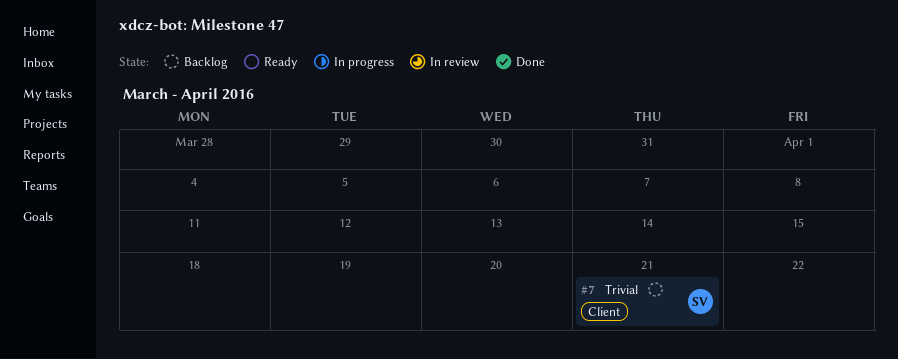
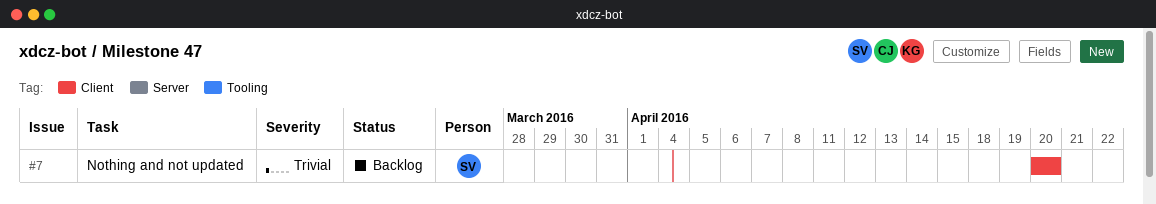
#7, due: Apr 21 -> Apr 20

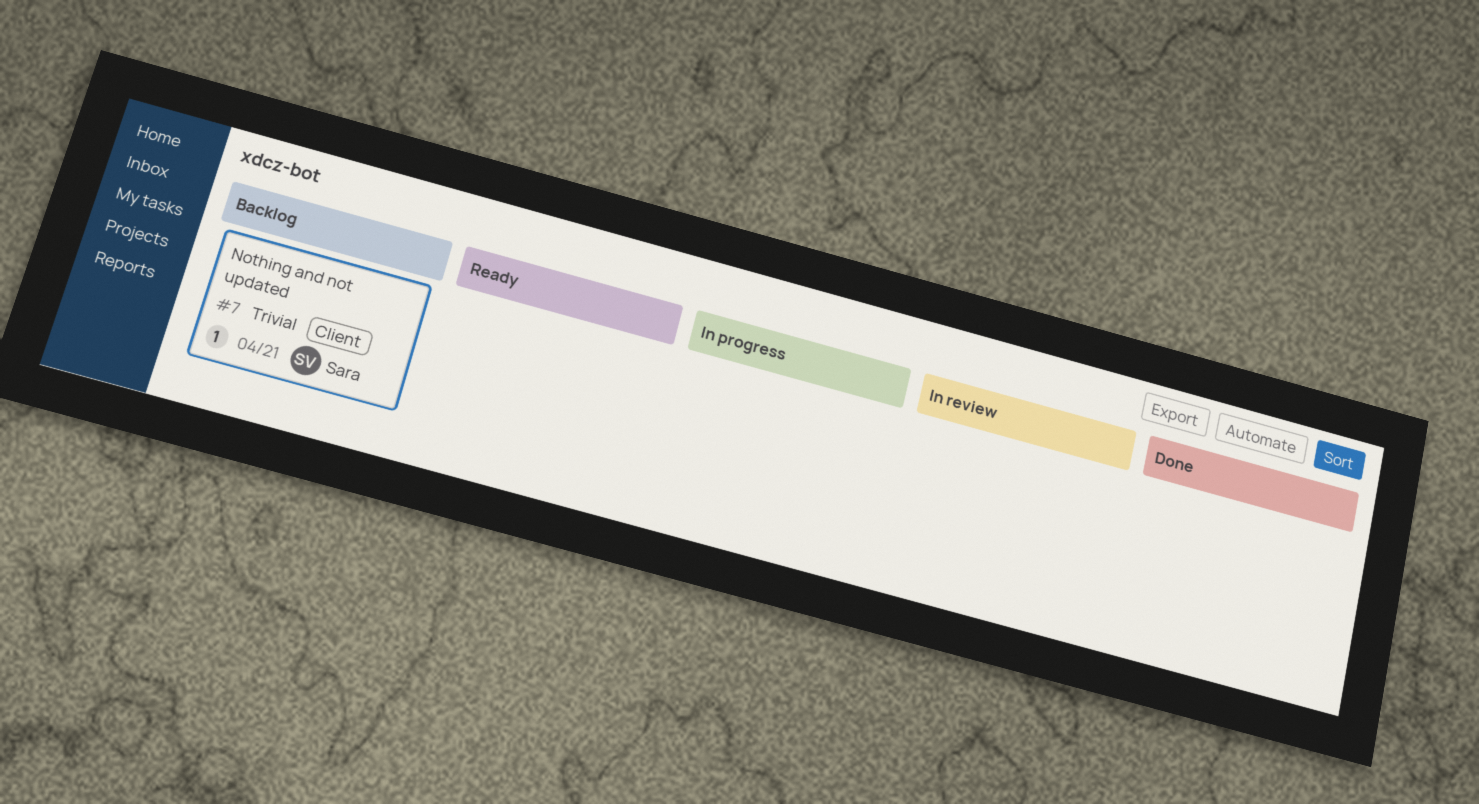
#7, due: Apr 20 -> Apr 21

